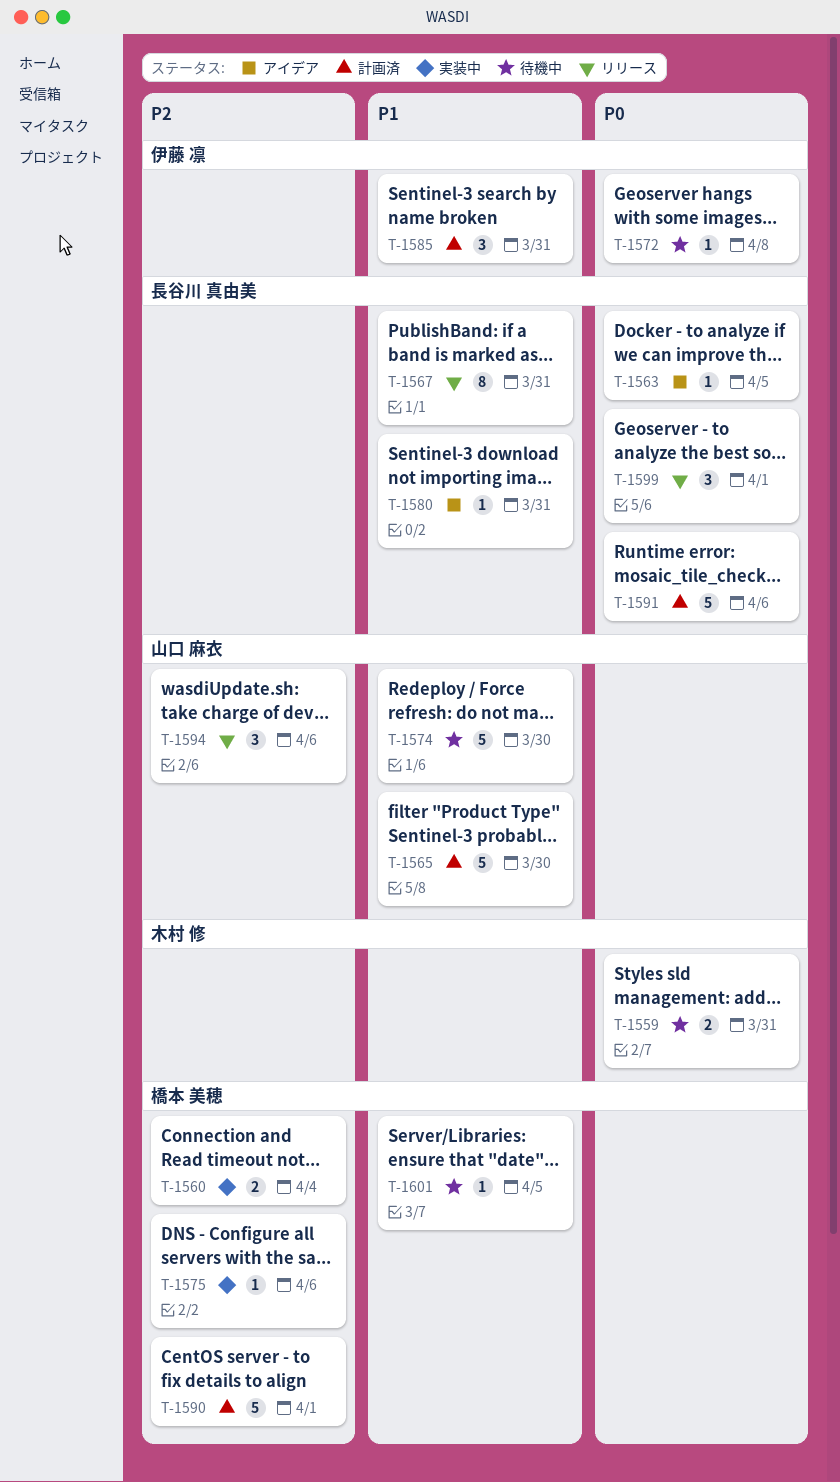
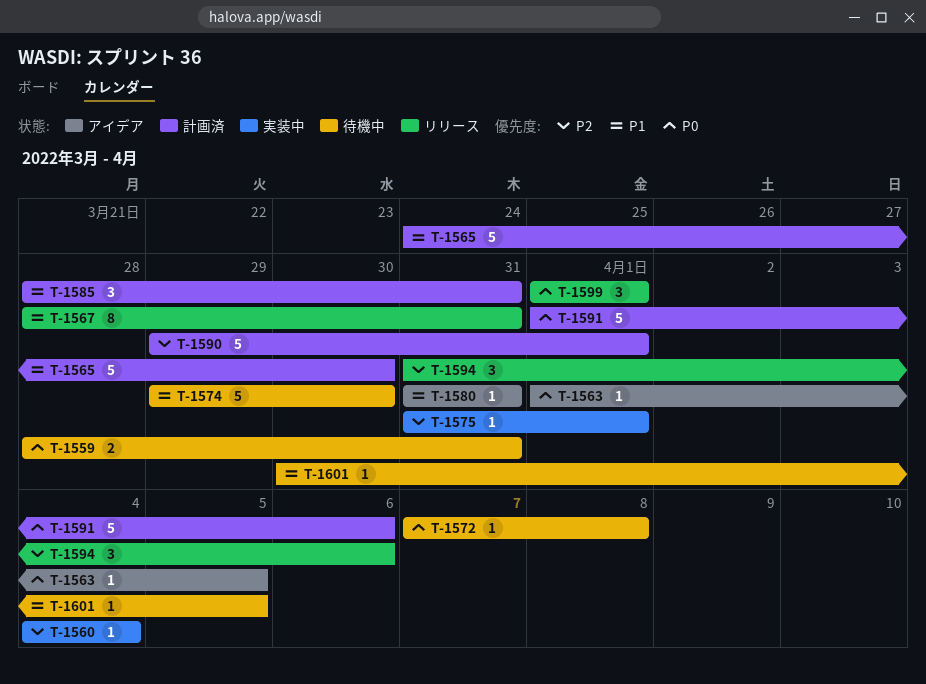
T-1560, estimate: 2 -> 1
T-1575, due: Apr 6 -> Apr 1

